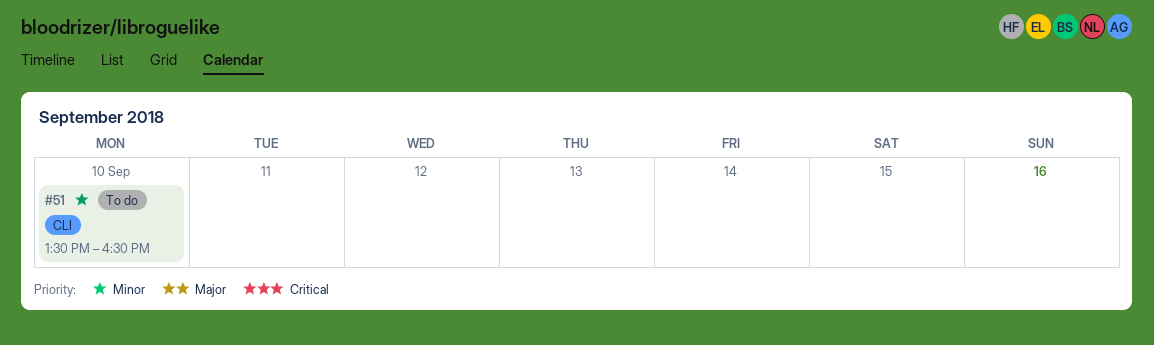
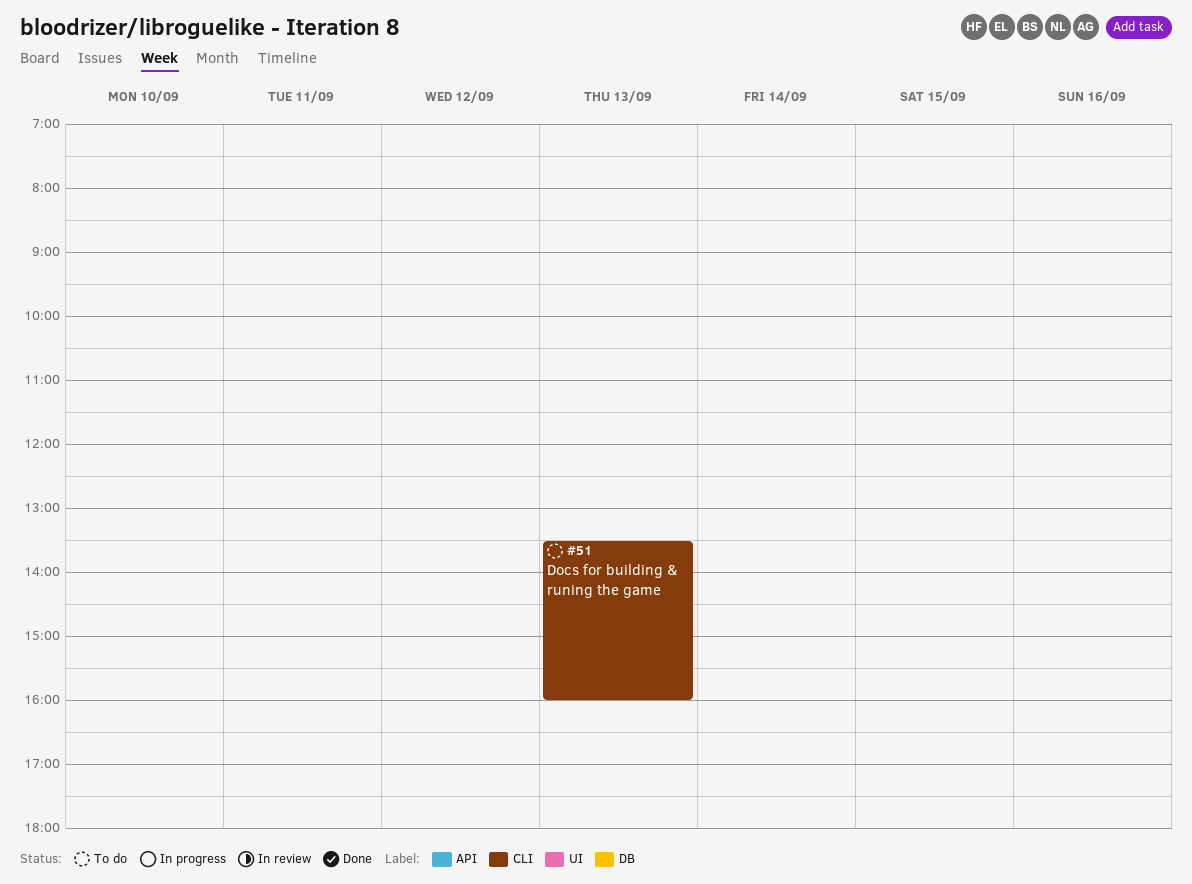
#51, day: Sep 10 -> Sep 13
#51, ends: 16:30 -> 16:00

